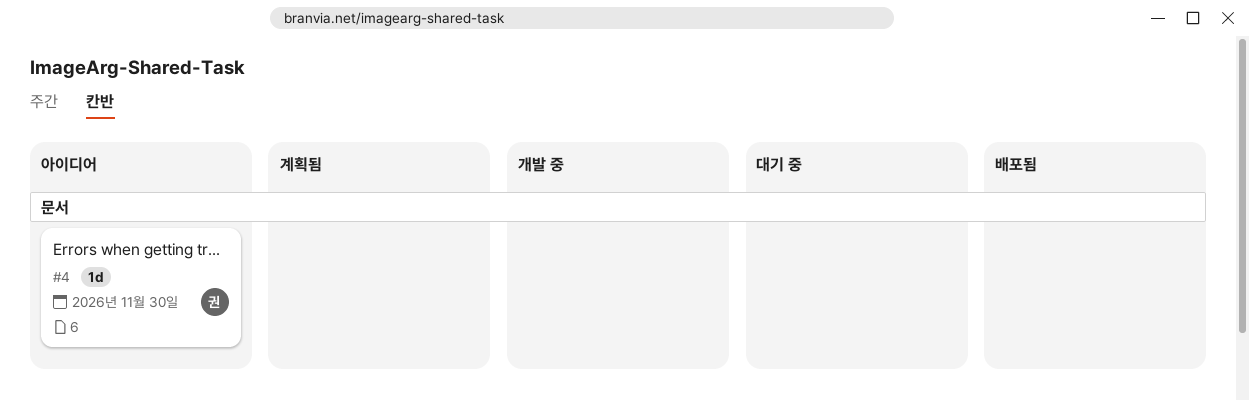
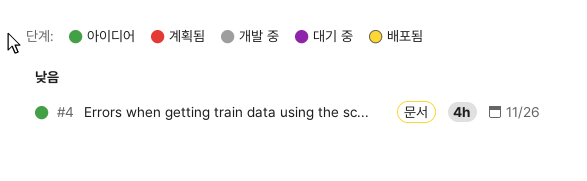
#4, estimate: 1d -> 4h
#4, due: Nov 30 -> Nov 26

